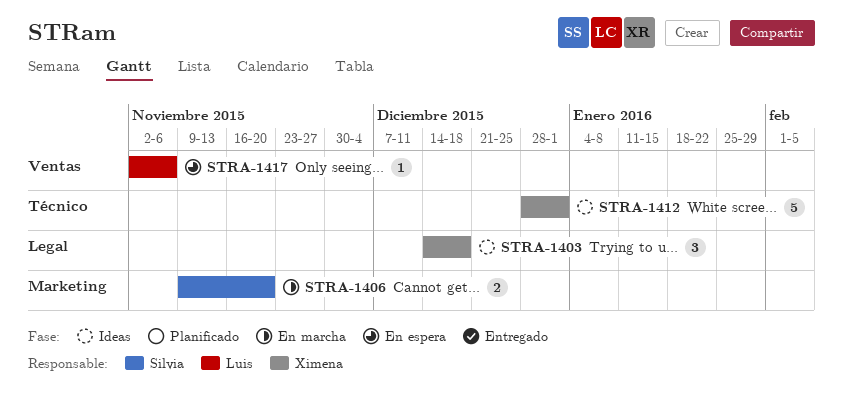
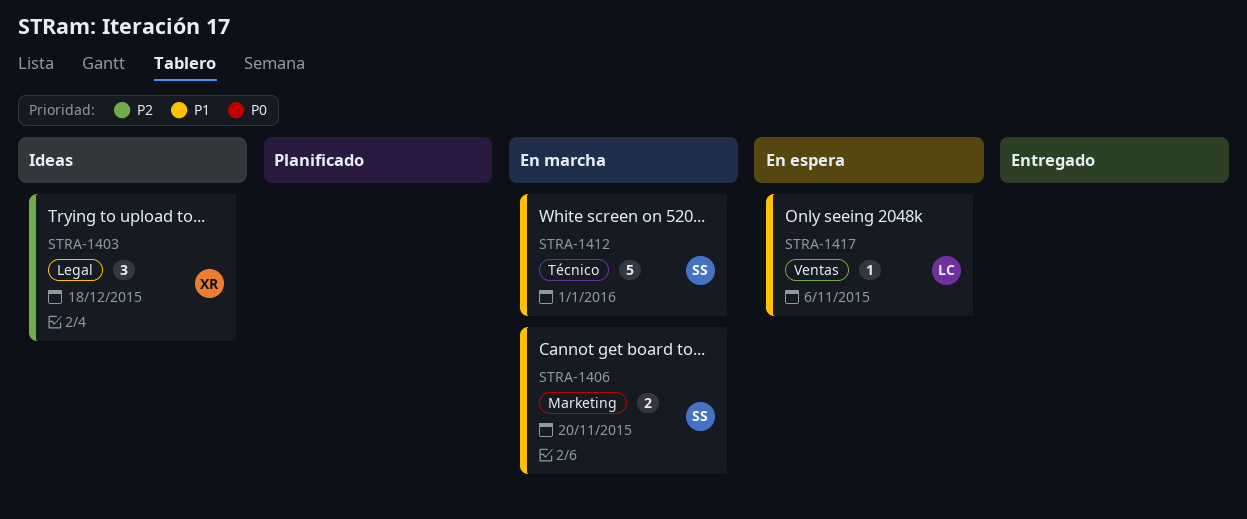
STRA-1412, status: Ideas -> En marcha
STRA-1412, owner: Ximena -> Silvia

